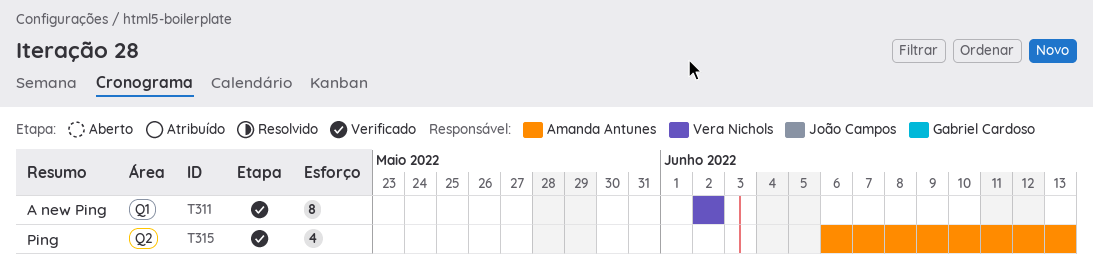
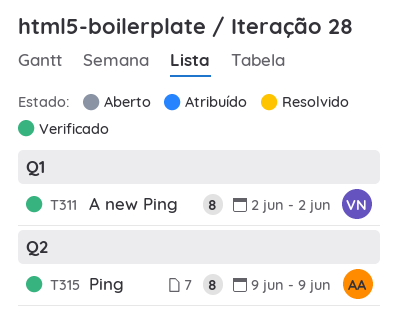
T315, estimate: 4 -> 8
T315, start: Jun 6 -> Jun 9
T315, due: Jun 13 -> Jun 9

